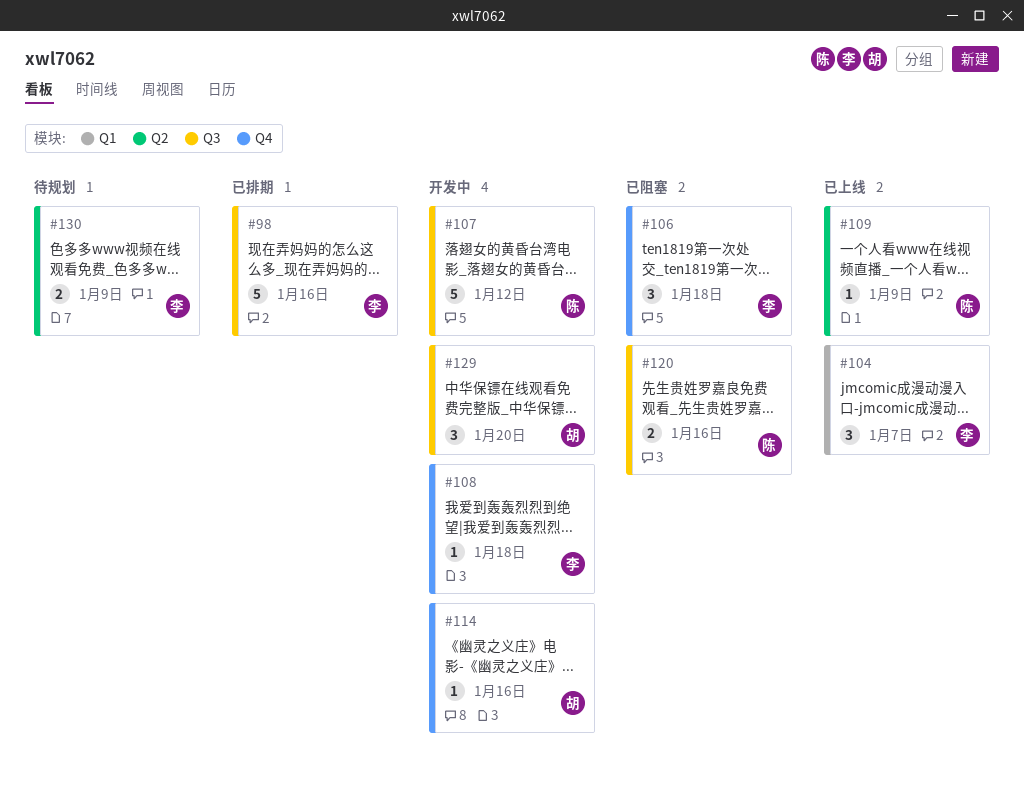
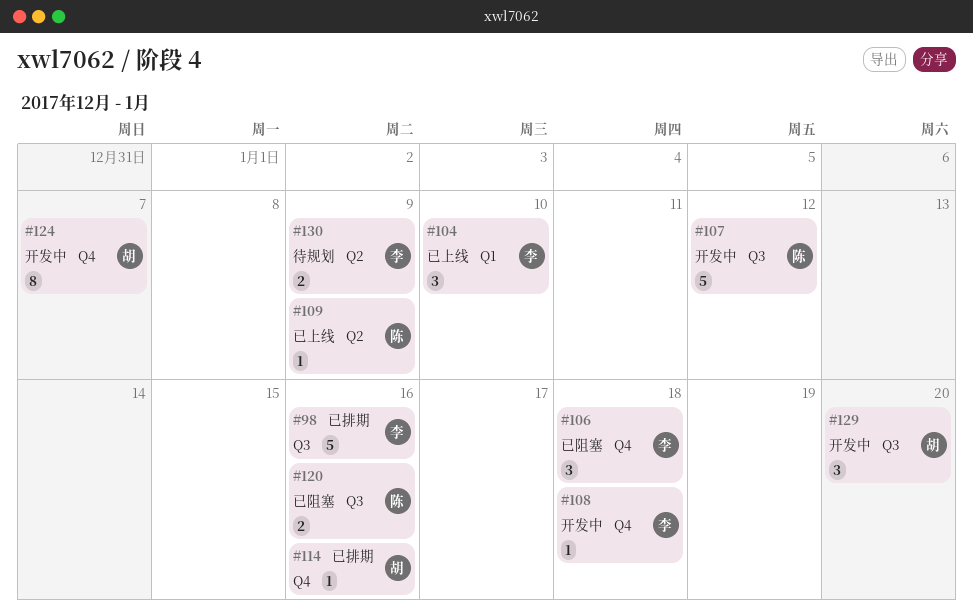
#104, due: Jan 7 -> Jan 10
#114, status: 开发中 -> 已排期
#124: none -> present

